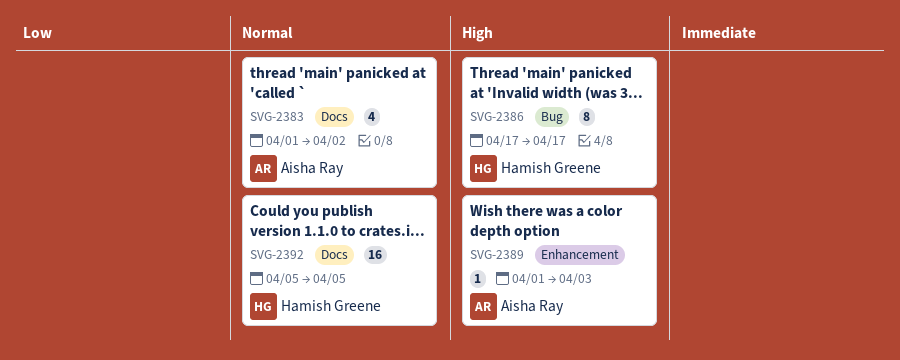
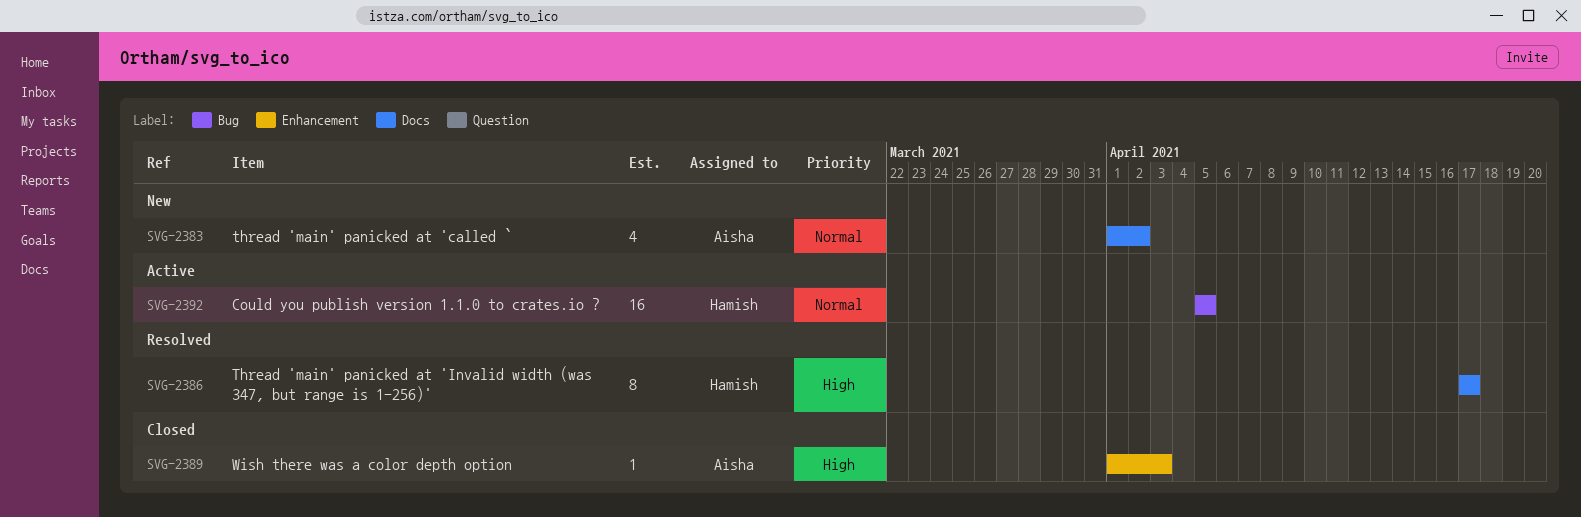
SVG-2386, label: Bug -> Docs
SVG-2392, label: Docs -> Bug

